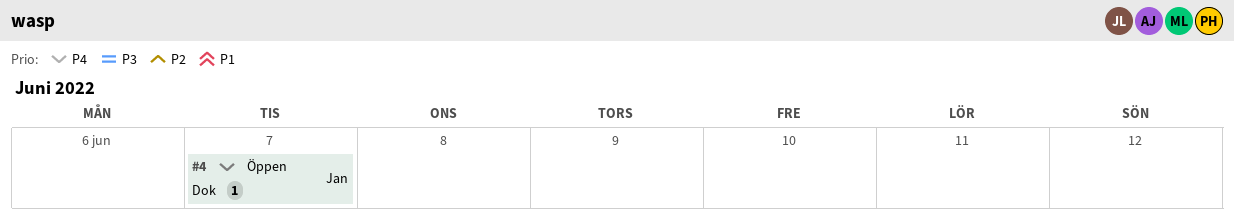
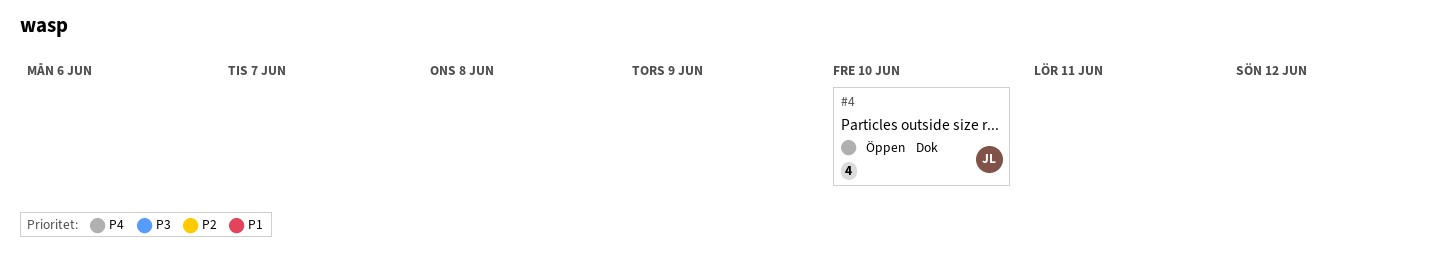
#4, estimate: 1 -> 4
#4, due: Jun 7 -> Jun 10

